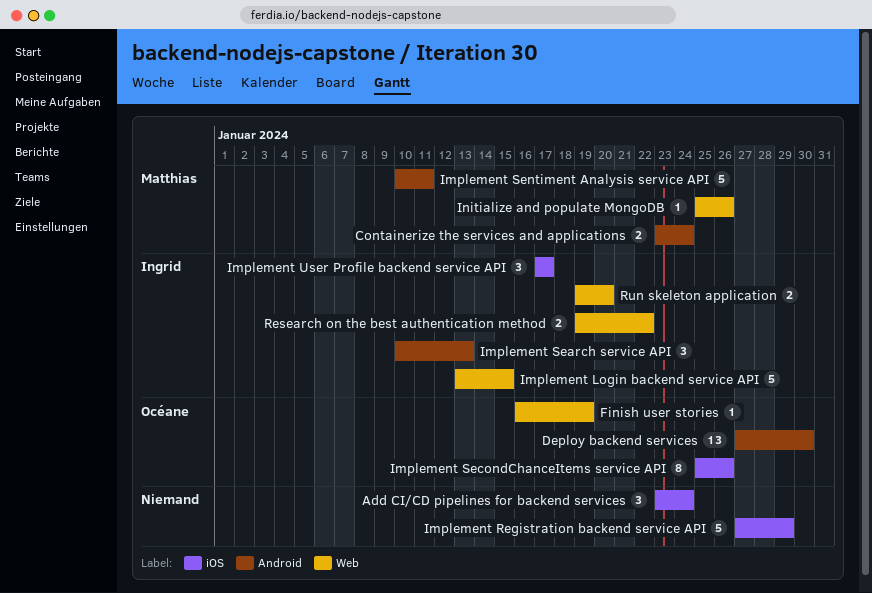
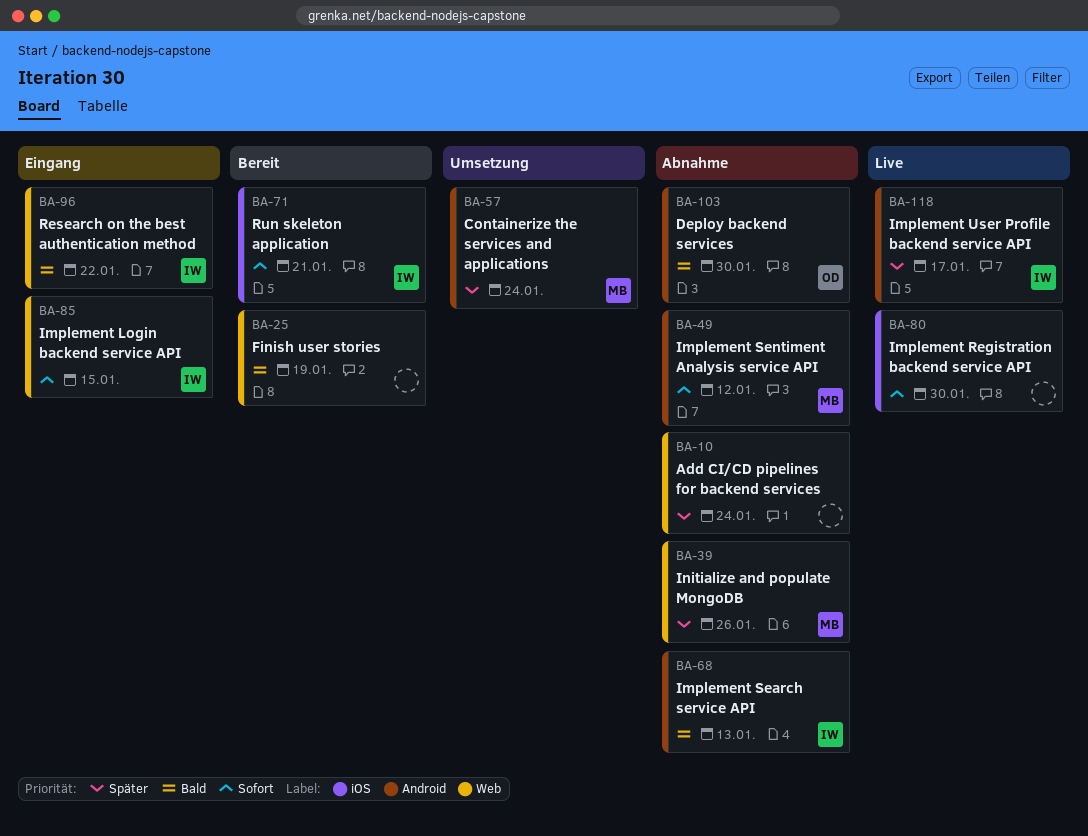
Add CI/CD pipelines for backend services, label: iOS -> Web
Finish user stories, owner: Océane -> none
Implement Registration backend service API, due: Jan 29 -> Jan 30
Implement SecondChanceItems service API: present -> none
Implement Sentiment Analysis service API, due: Jan 11 -> Jan 12
Implement User Profile backend service API, label: iOS -> Android
Run skeleton application, label: Web -> iOS
Run skeleton application, due: Jan 20 -> Jan 21

